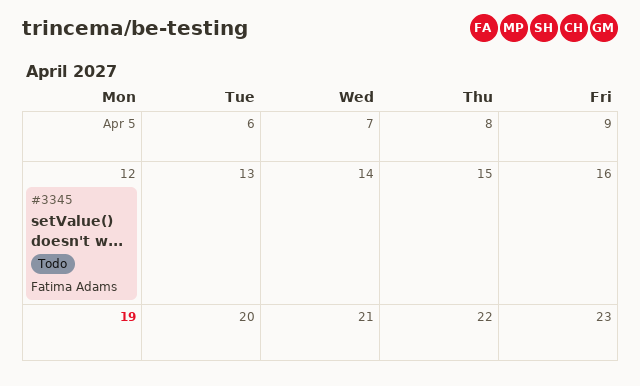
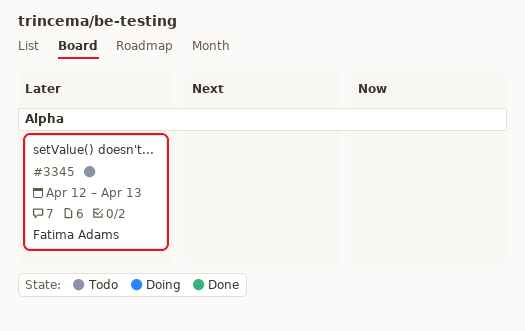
#3345, due: Apr 12 -> Apr 13

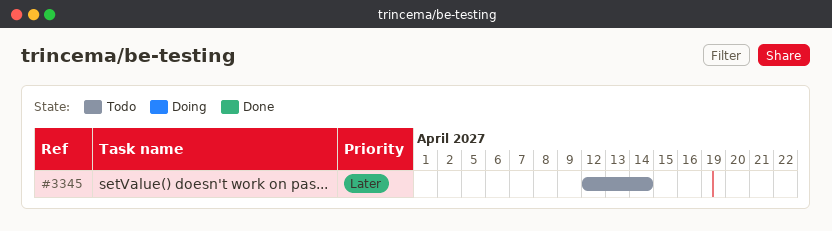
#3345, due: Apr 13 -> Apr 14

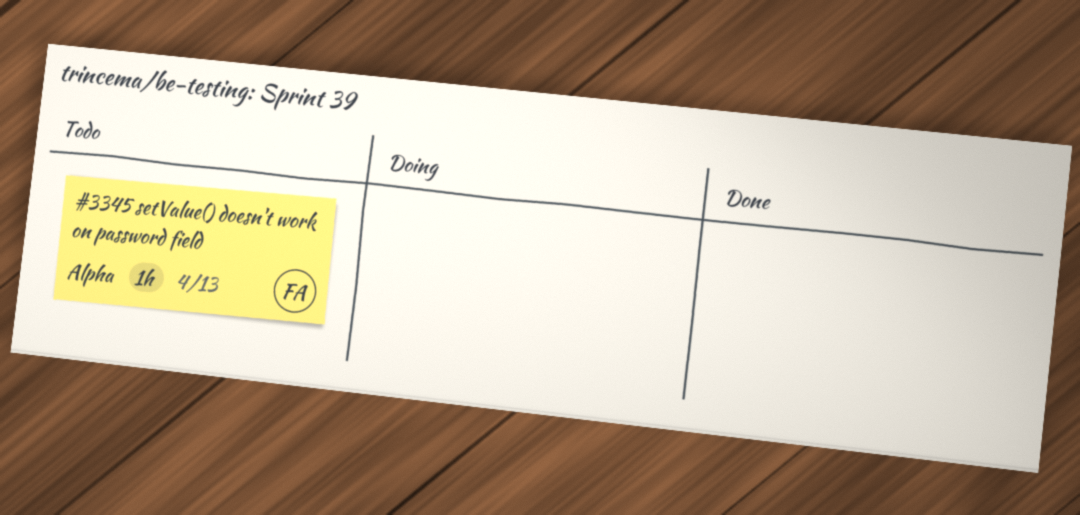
#3345, due: Apr 14 -> Apr 13

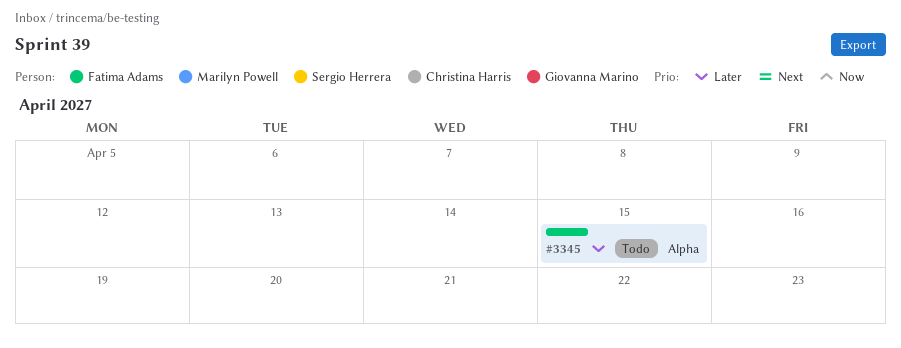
#3345, due: Apr 13 -> Apr 15

